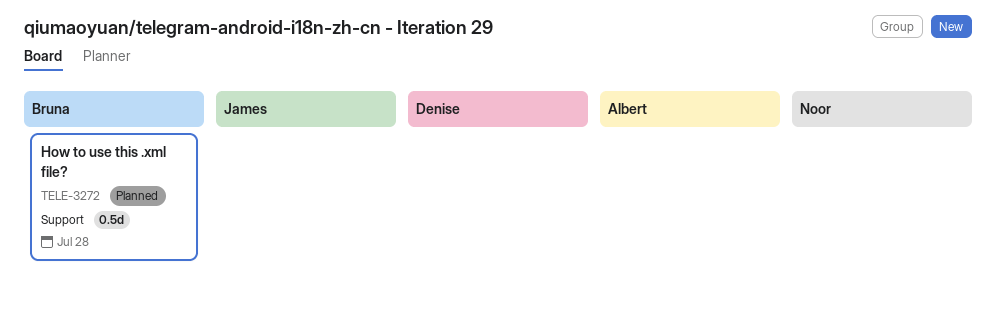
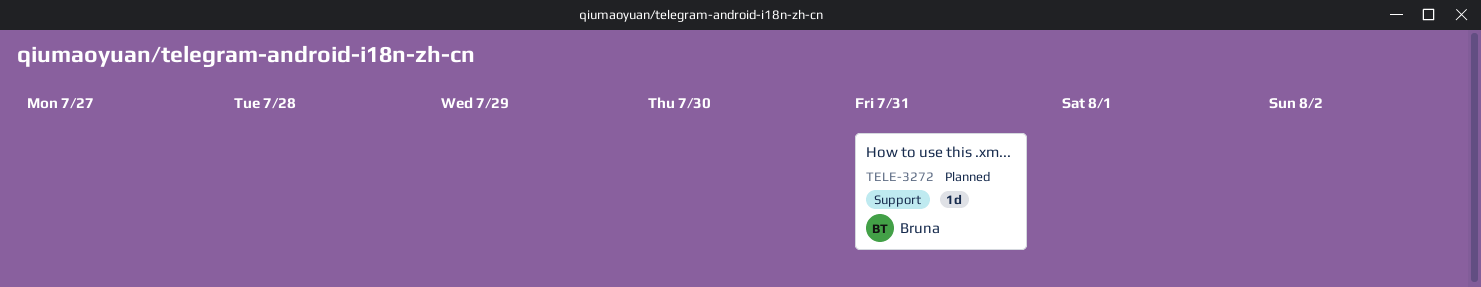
TELE-3272, estimate: 0.5d -> 1d
TELE-3272, due: Jul 28 -> Jul 31

